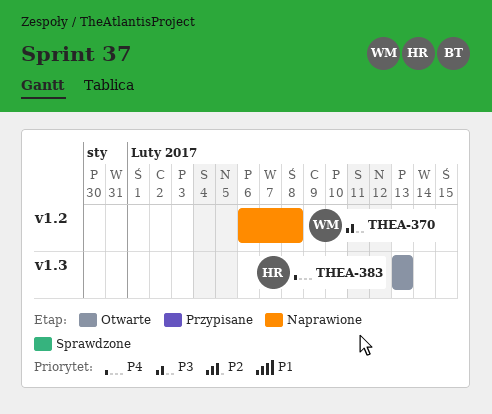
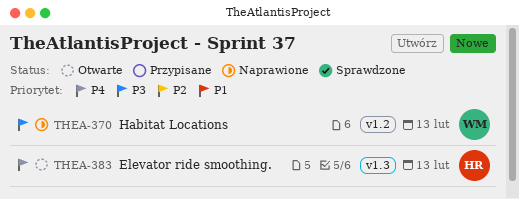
THEA-370, due: Feb 8 -> Feb 13

